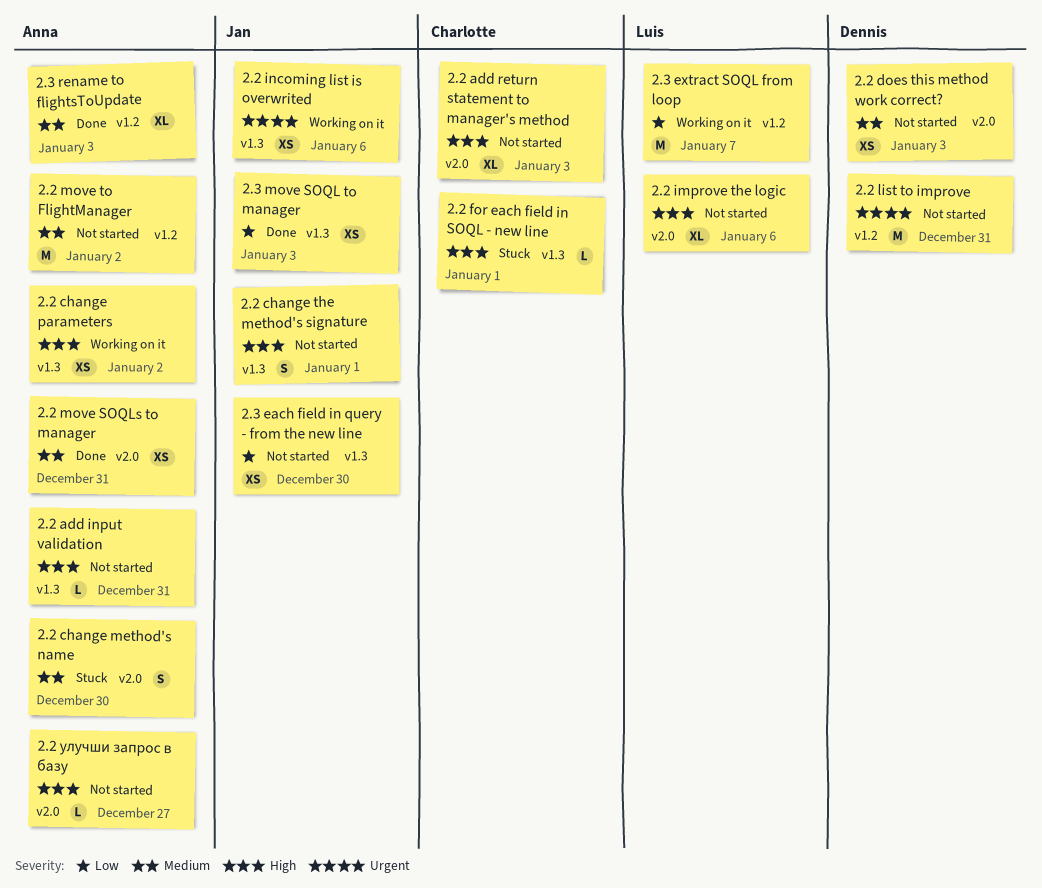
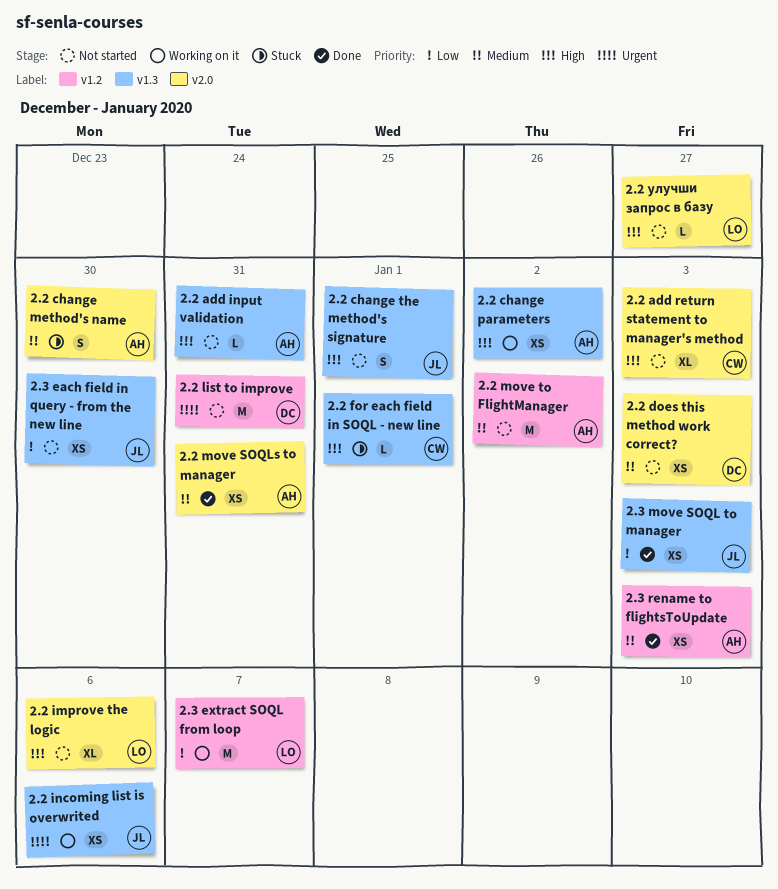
2.2 улучши запрос в базу, owner: Anna -> Luis
2.3 rename to flightsToUpdate, estimate: XL -> XS

